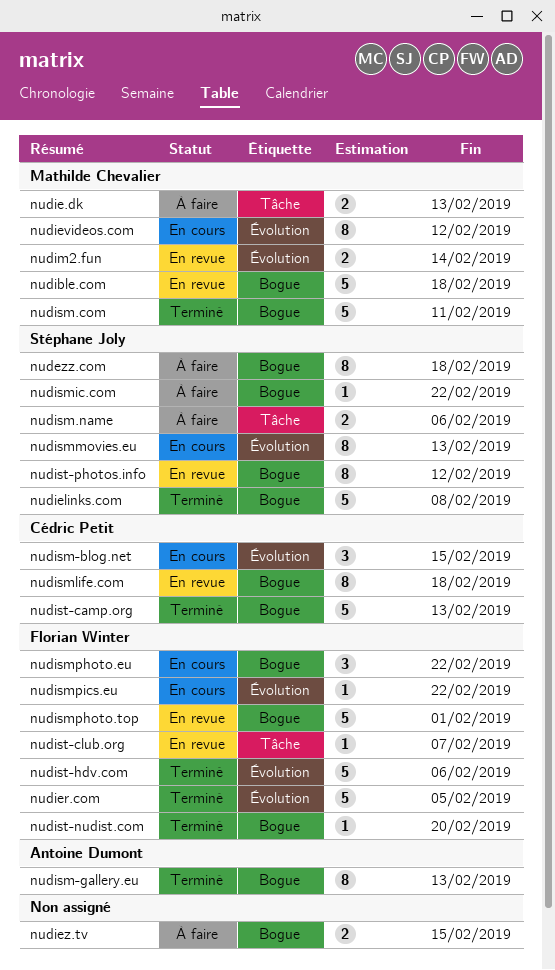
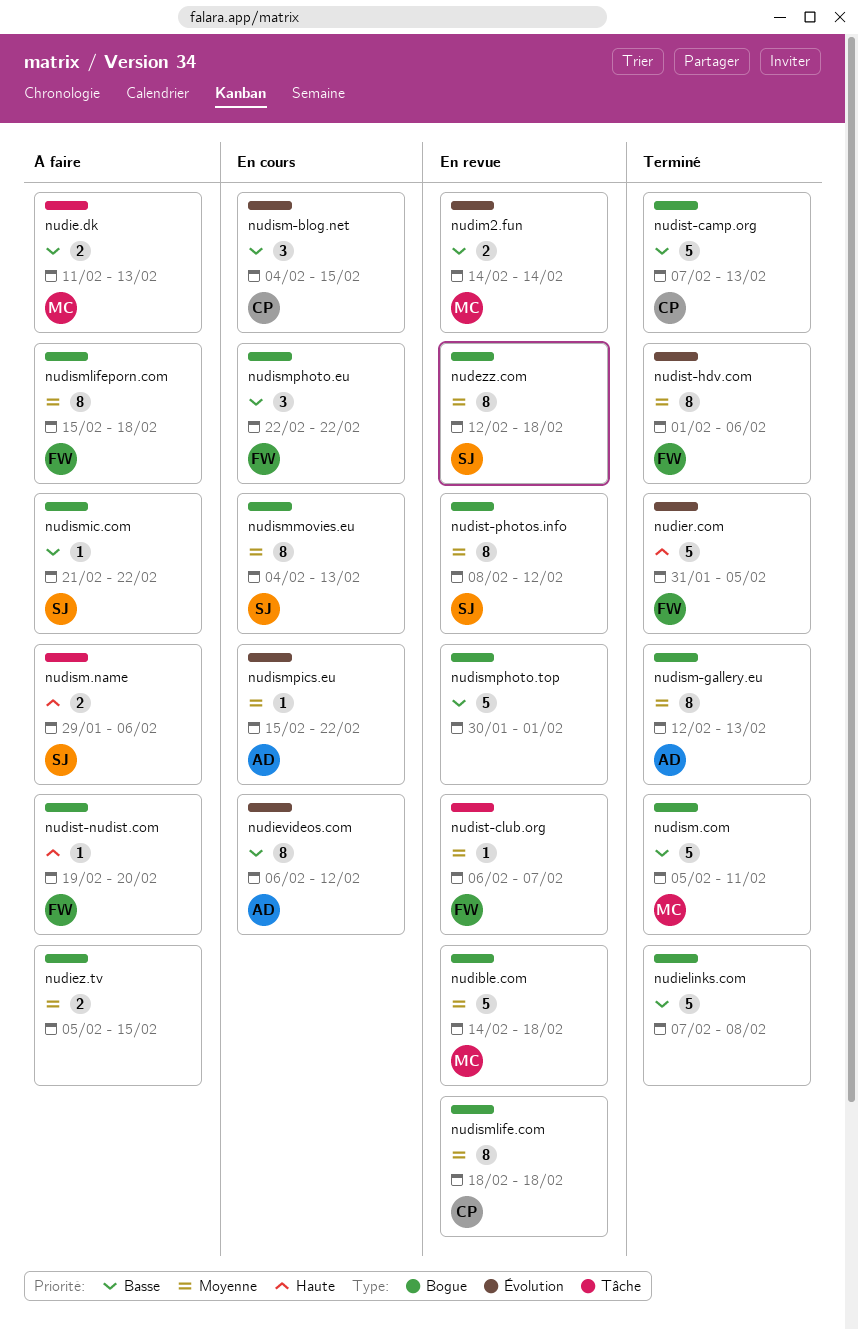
nudezz.com, status: À faire -> En revue
nudielinks.com, owner: Stéphane Joly -> none
nudievideos.com, owner: Mathilde Chevalier -> Antoine Dumont
nudismlifeporn.com: none -> present
nudismmovies.eu, label: Évolution -> Bogue
nudismphoto.top, owner: Florian Winter -> none
nudismpics.eu, owner: Florian Winter -> Antoine Dumont
nudist-hdv.com, estimate: 5 -> 8
nudist-nudist.com, status: Terminé -> À faire

